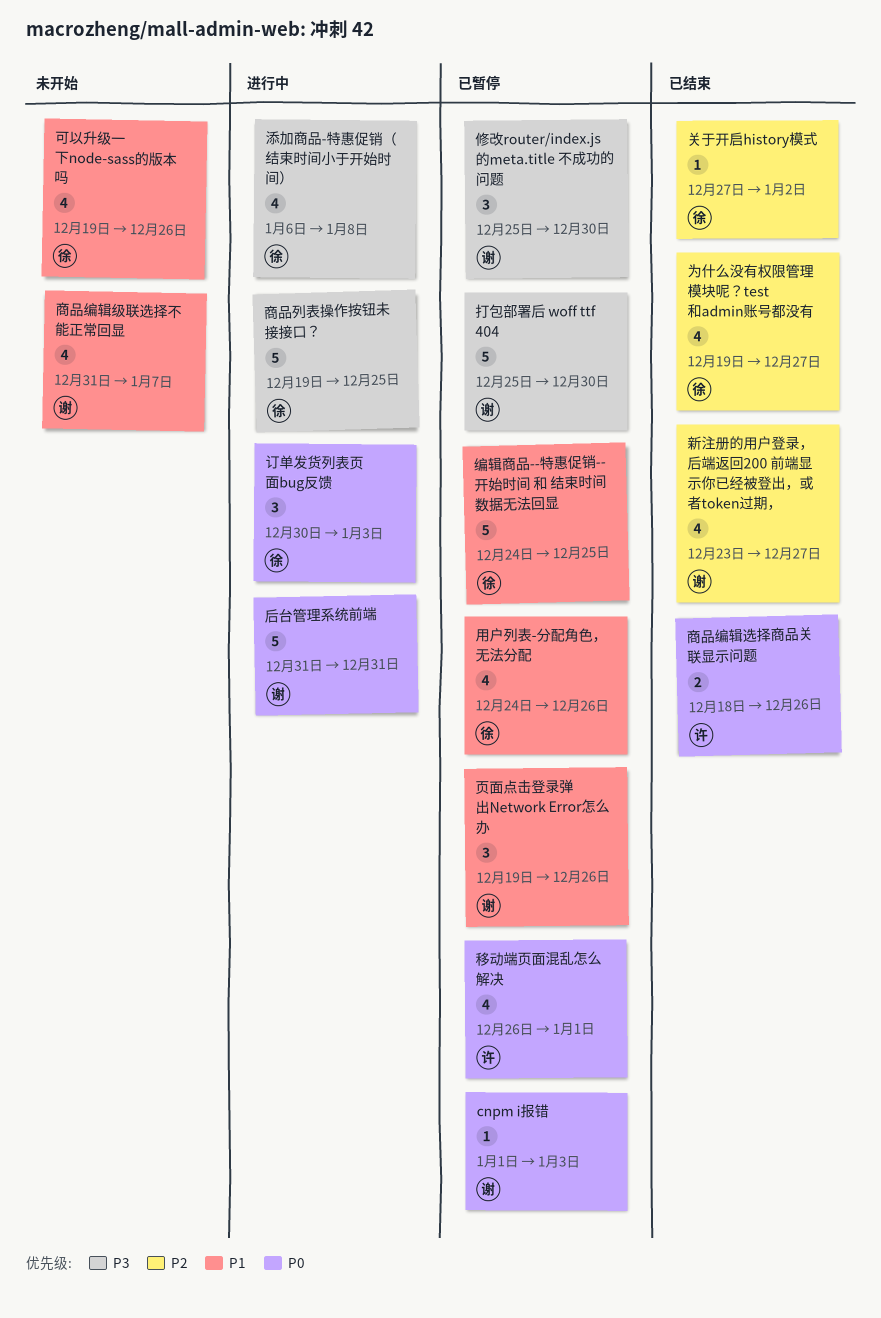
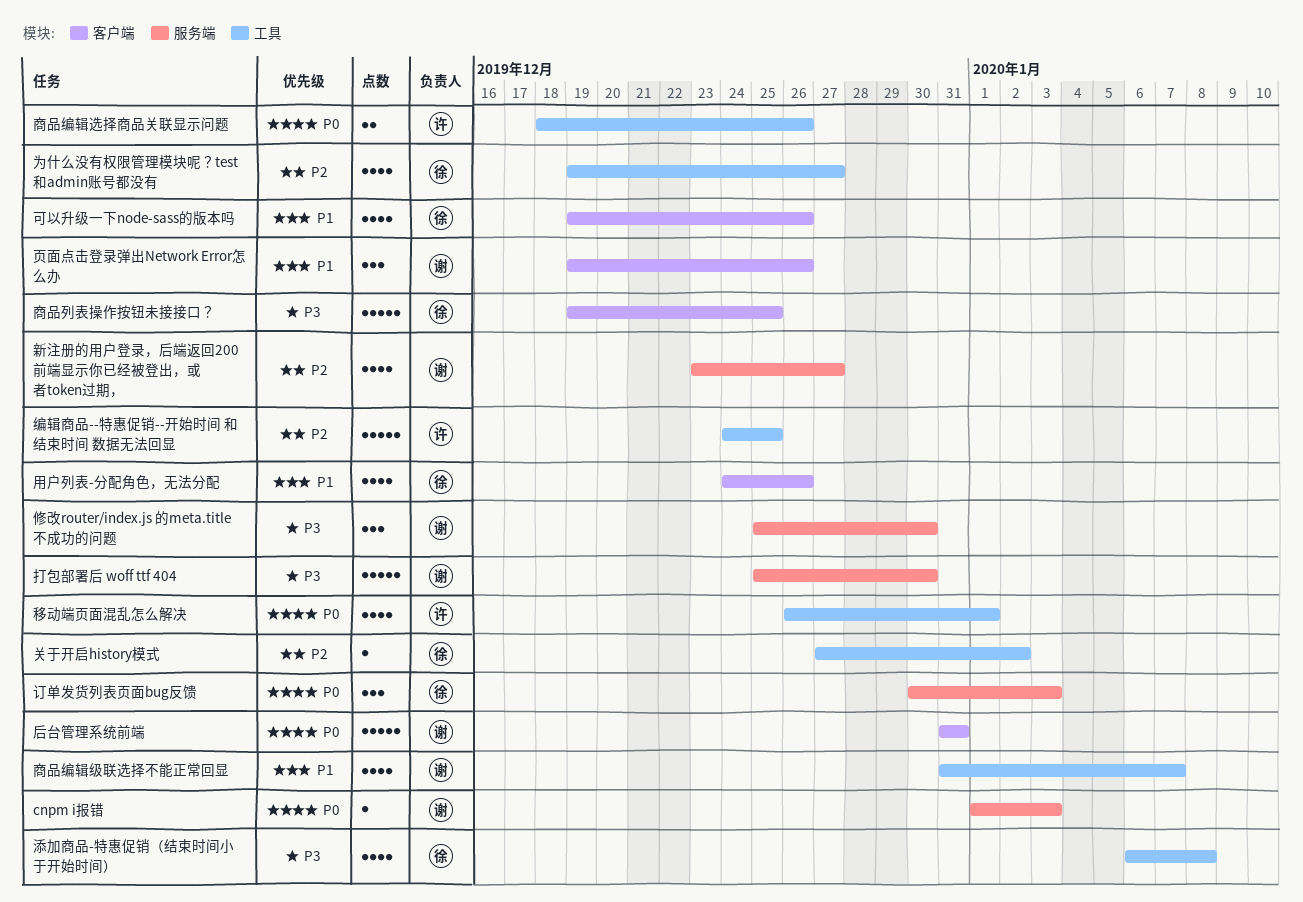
编辑商品--特惠促销--开始时间 和 结束时间 数据无法回显, owner: 徐 -> 许
编辑商品--特惠促销--开始时间 和 结束时间 数据无法回显, priority: P1 -> P2

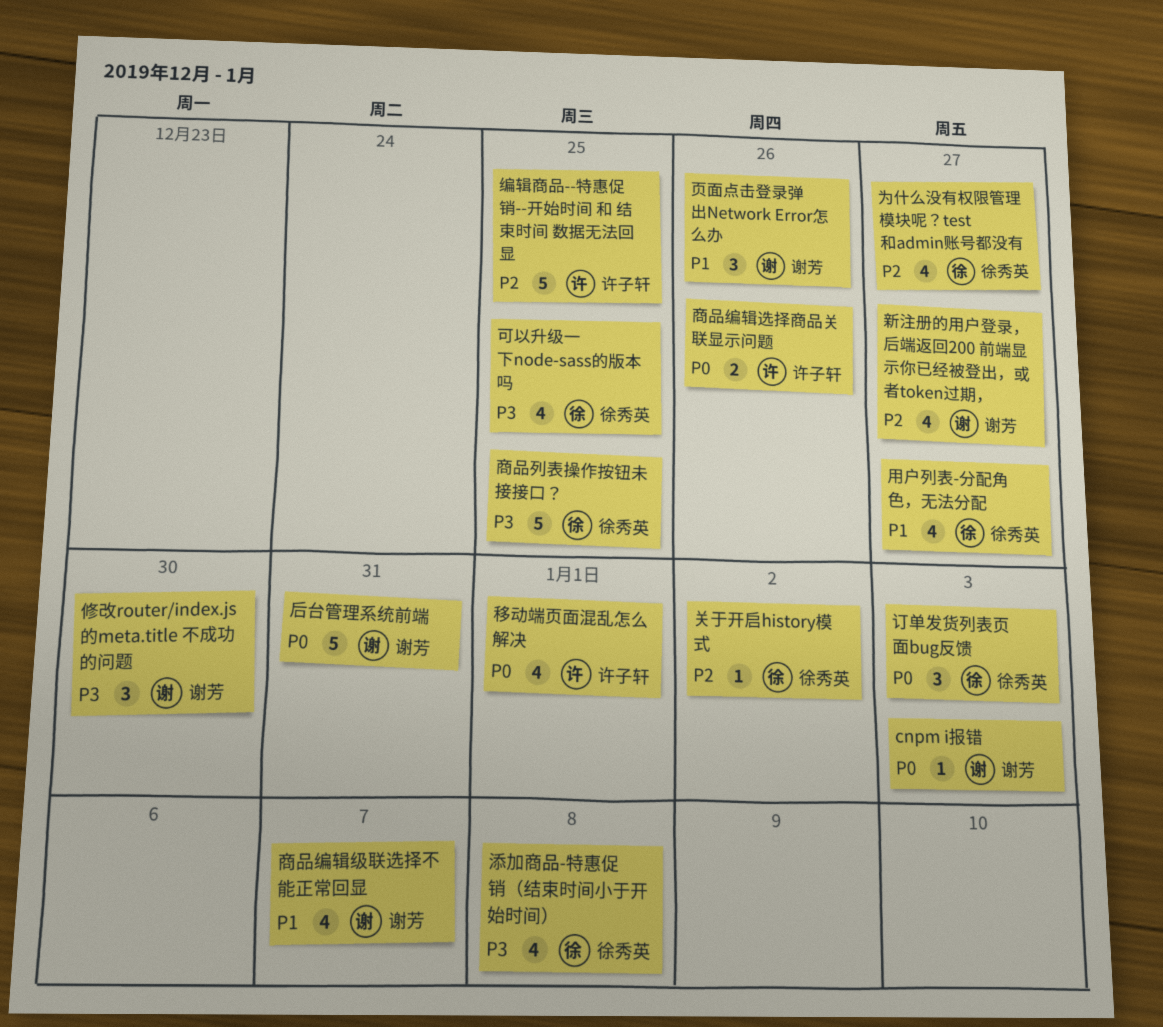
可以升级一下node-sass的版本吗, priority: P1 -> P3
可以升级一下node-sass的版本吗, due: Dec 26 -> Dec 25
打包部署后 woff ttf 404: present -> none
用户列表-分配角色，无法分配, due: Dec 26 -> Dec 27

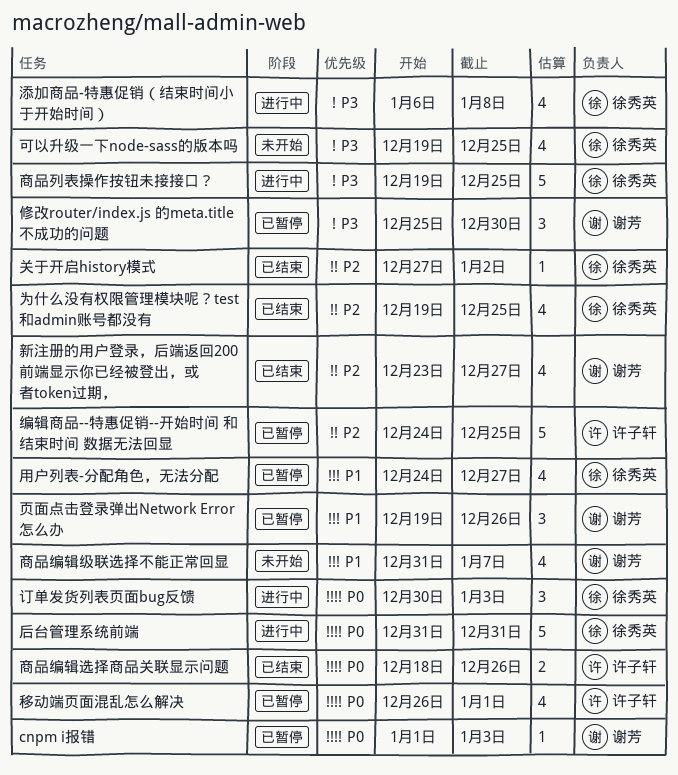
为什么没有权限管理模块呢？test和admin账号都没有, due: Dec 27 -> Dec 25
后台管理系统前端, owner: 谢芳 -> 徐秀英

